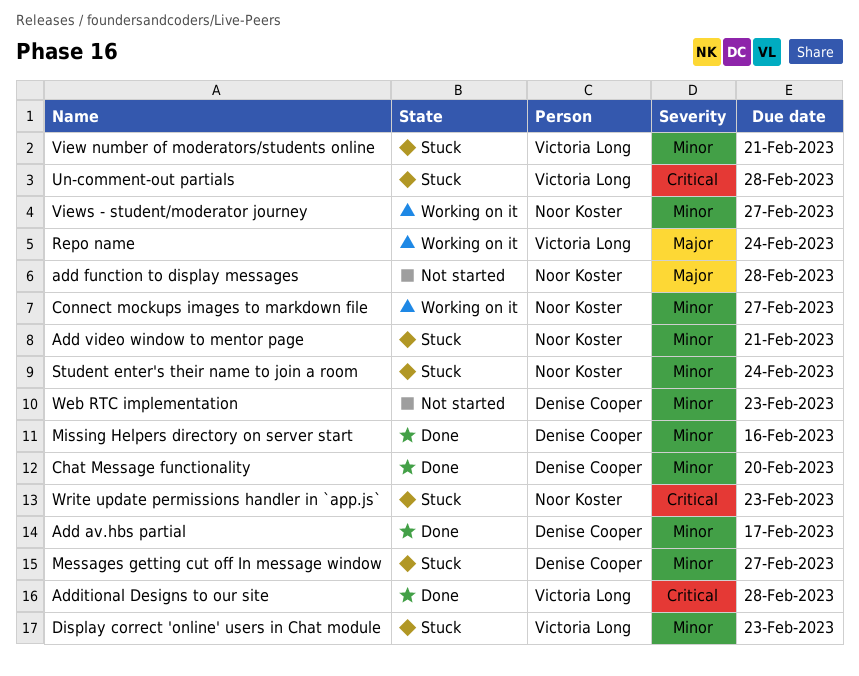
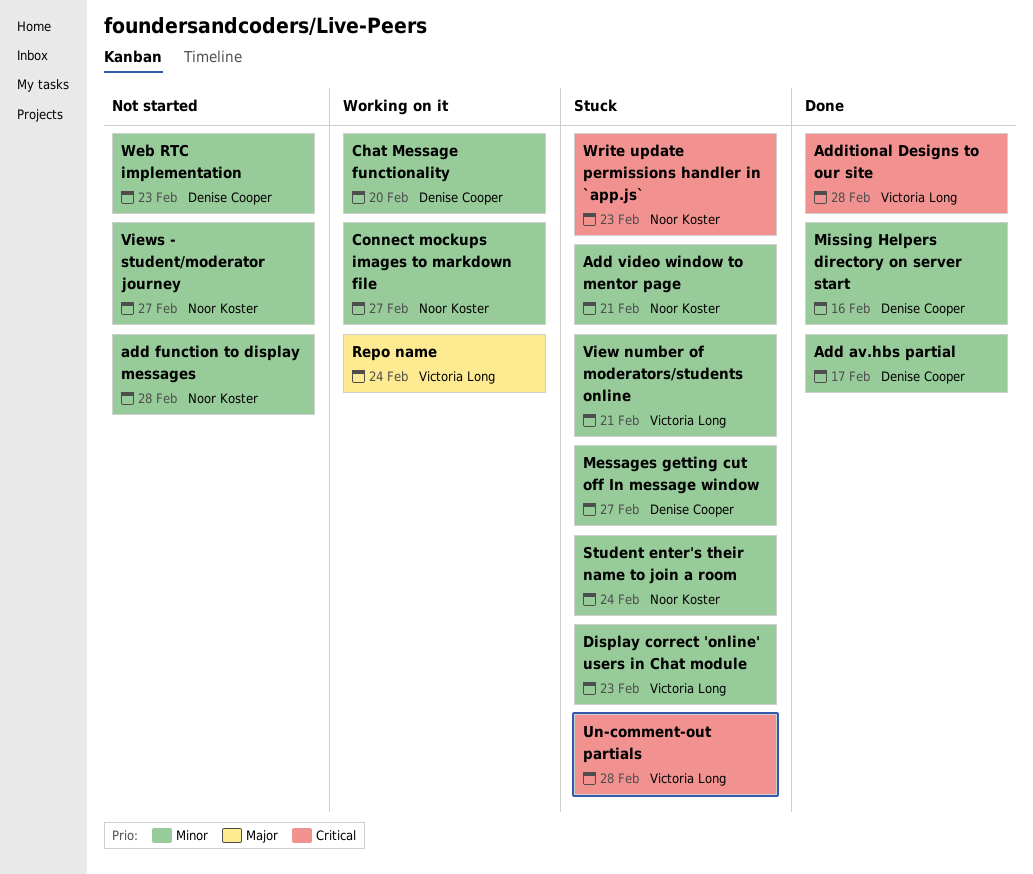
add function to display messages, priority: Major -> Minor
Chat Message functionality, status: Done -> Working on it
Views - student/moderator journey, status: Working on it -> Not started

